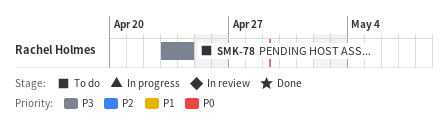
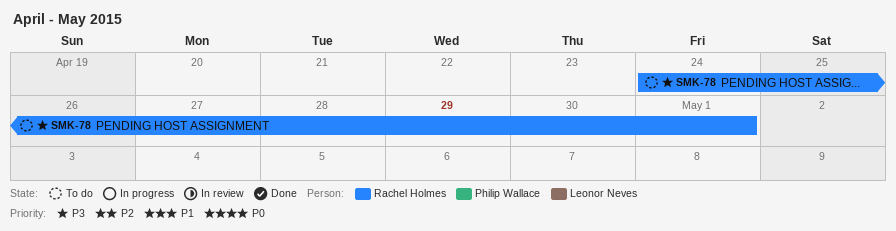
SMK-78, start: Apr 23 -> Apr 24
SMK-78, due: Apr 24 -> May 1

